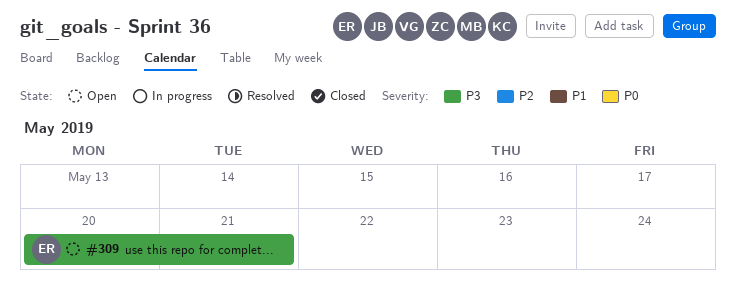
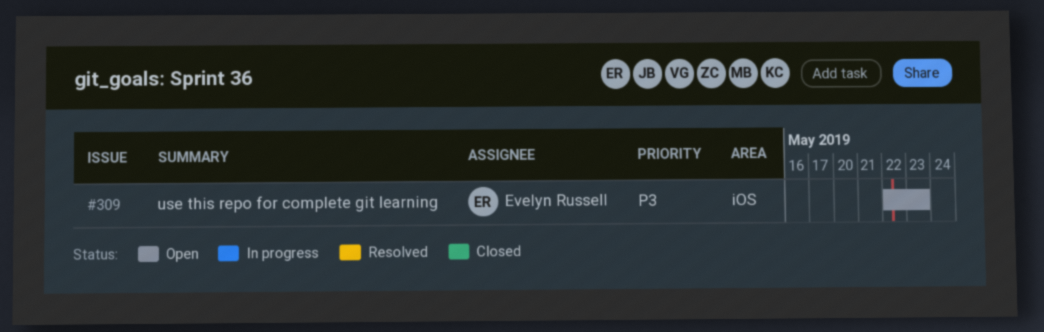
#309, start: May 20 -> May 22
#309, due: May 21 -> May 23

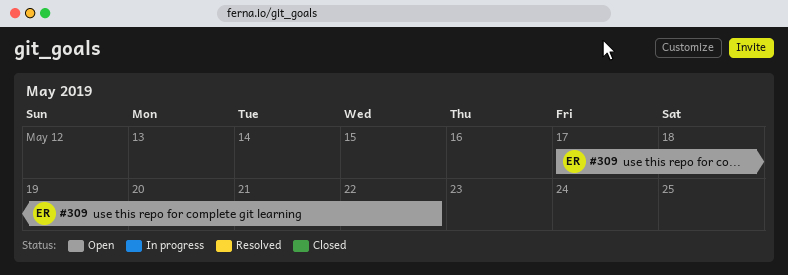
#309, start: May 22 -> May 17
#309, due: May 23 -> May 22

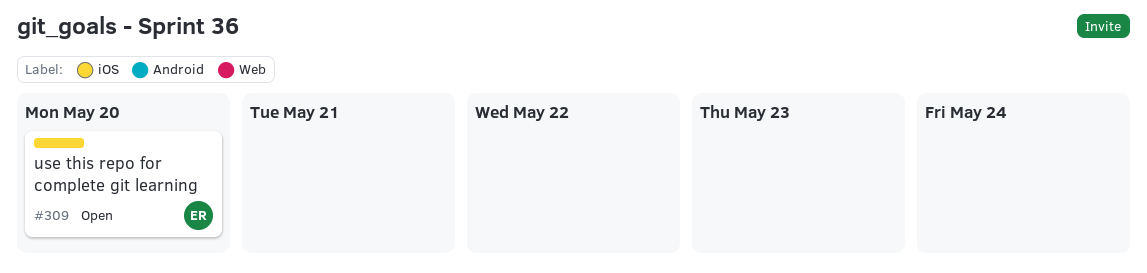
#309, due: May 22 -> May 20

